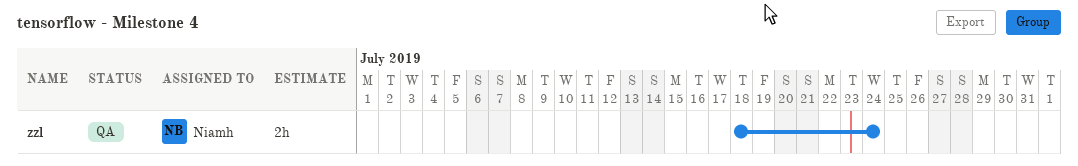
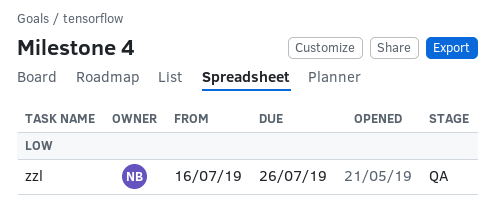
zzl, start: Jul 18 -> Jul 16
zzl, due: Jul 24 -> Jul 26

